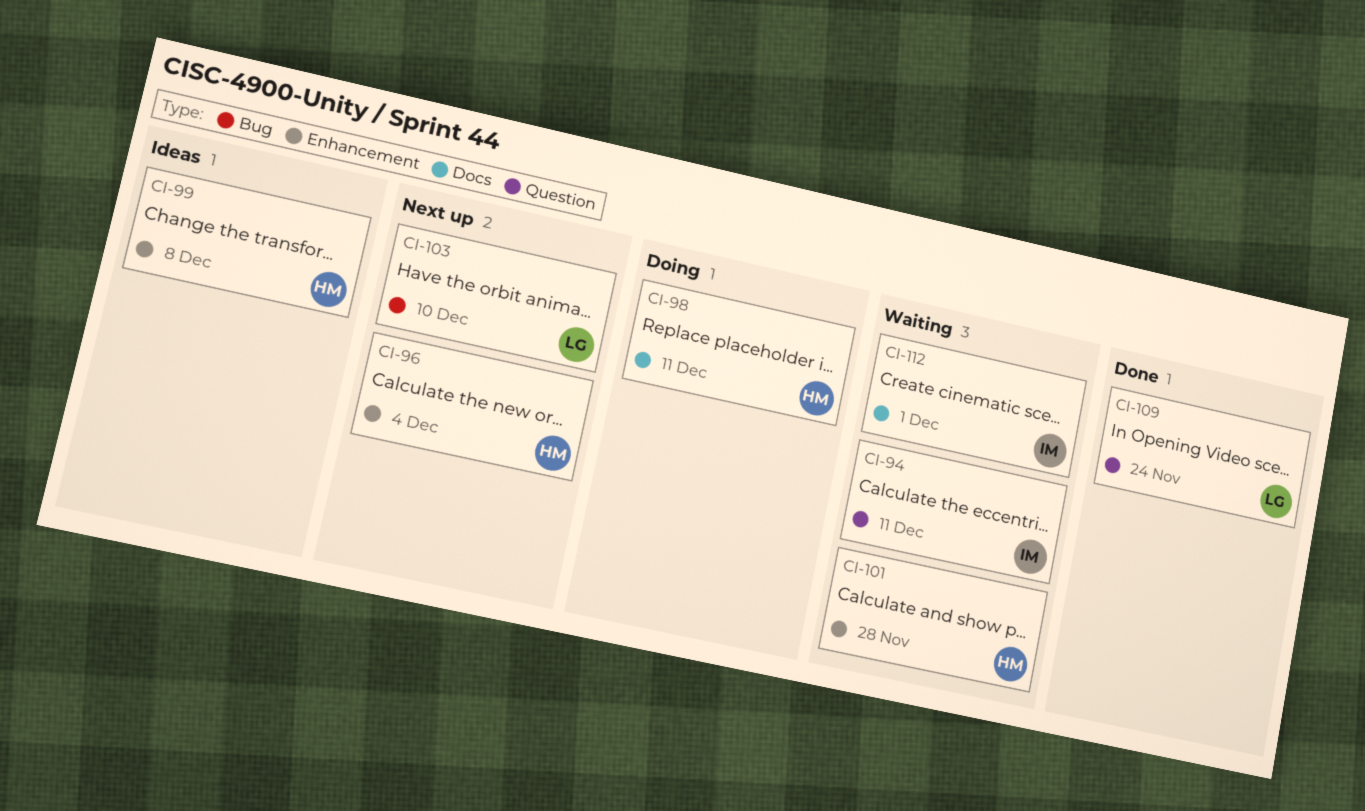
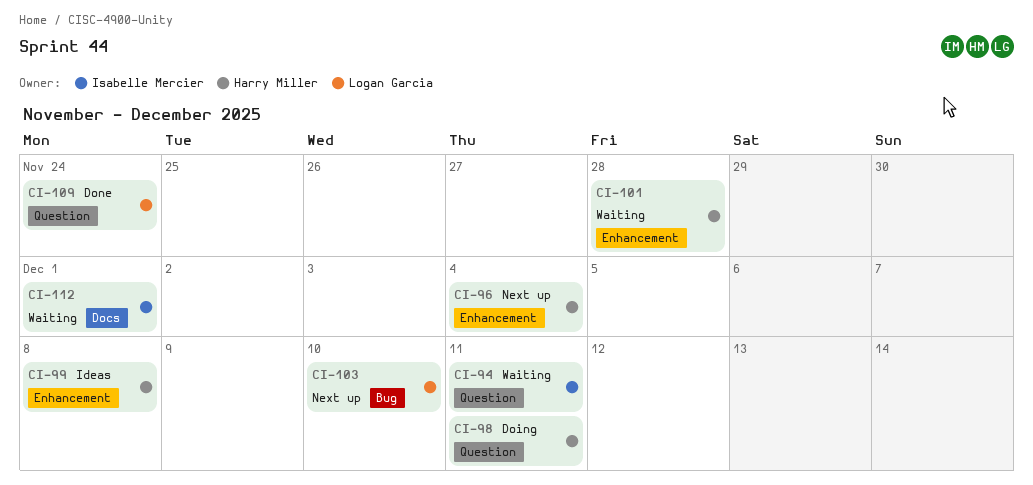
CI-98, label: Docs -> Question

